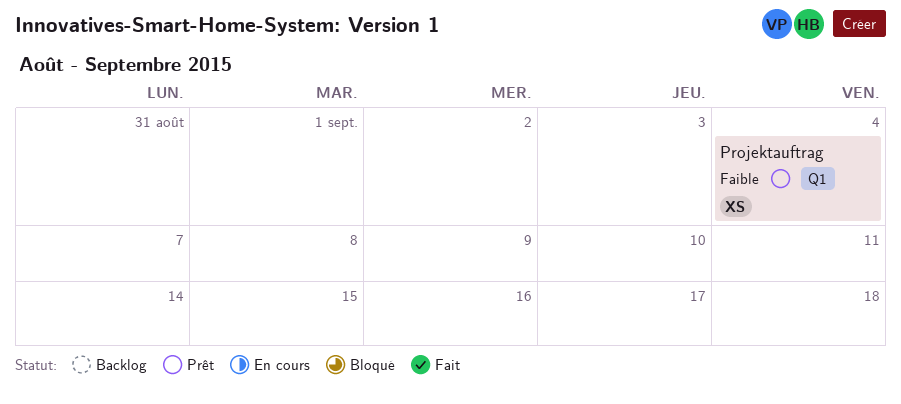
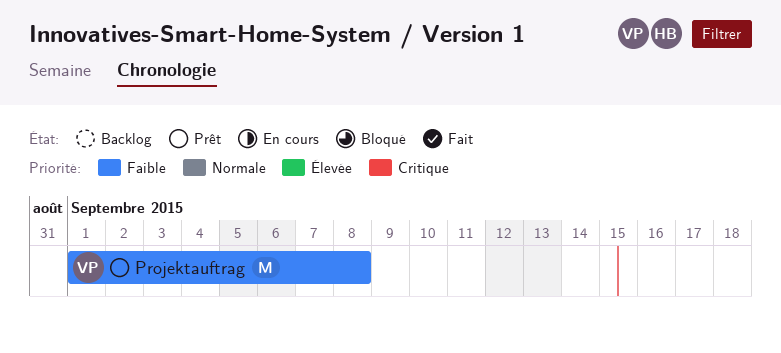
Projektauftrag, estimate: XS -> M
Projektauftrag, due: Sep 4 -> Sep 8

